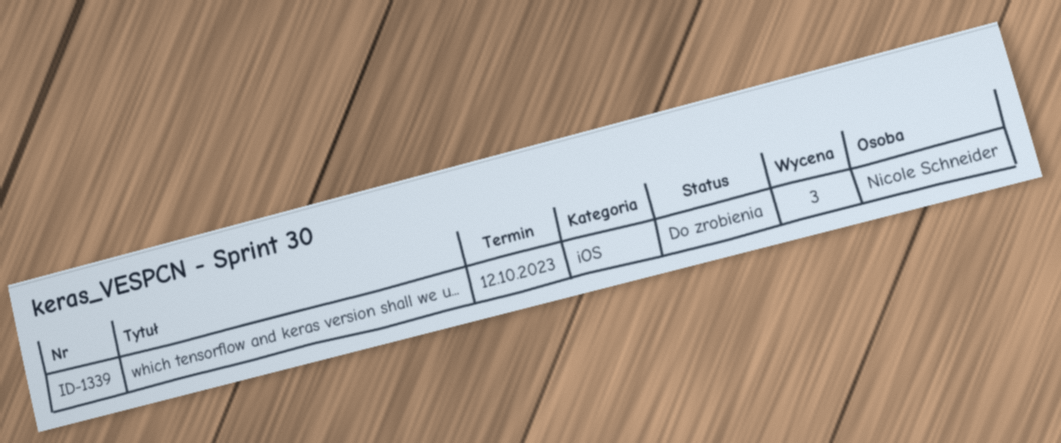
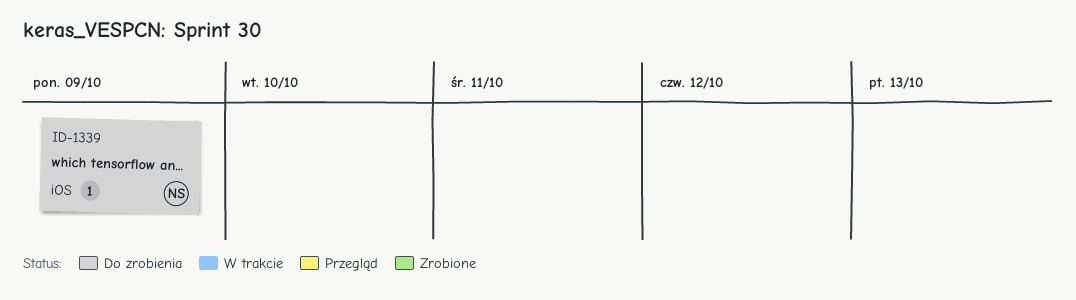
ID-1339, estimate: 3 -> 1
ID-1339, due: Oct 12 -> Oct 9

